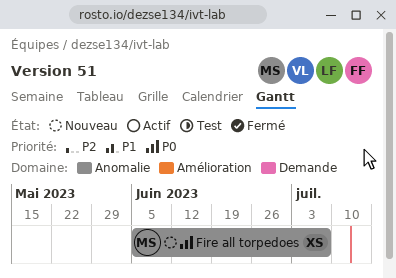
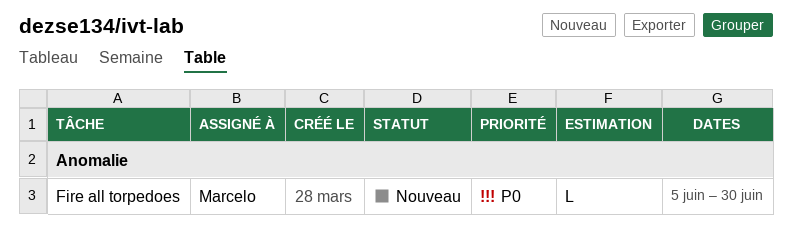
Fire all torpedoes, estimate: XS -> L
Fire all torpedoes, due: Jul 7 -> Jun 30

